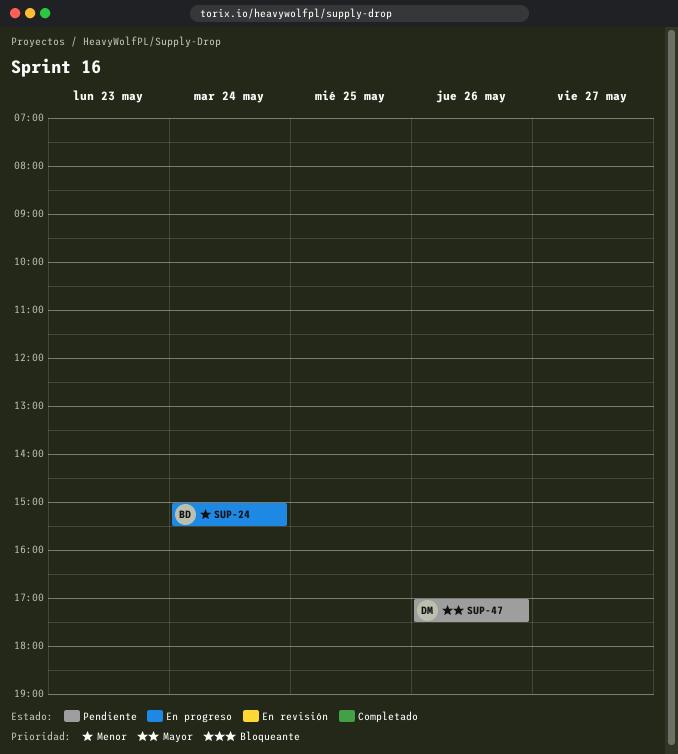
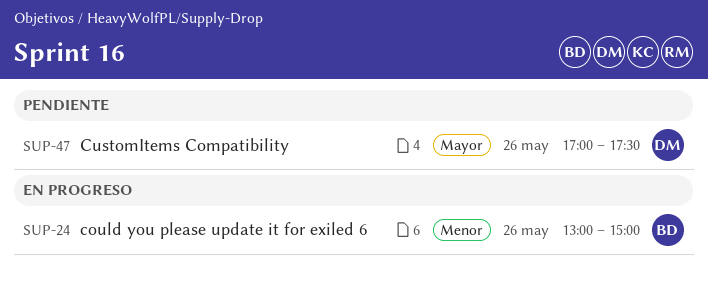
SUP-24, day: May 24 -> May 26
SUP-24, begins: 15:00 -> 13:00
SUP-24, ends: 15:30 -> 15:00

